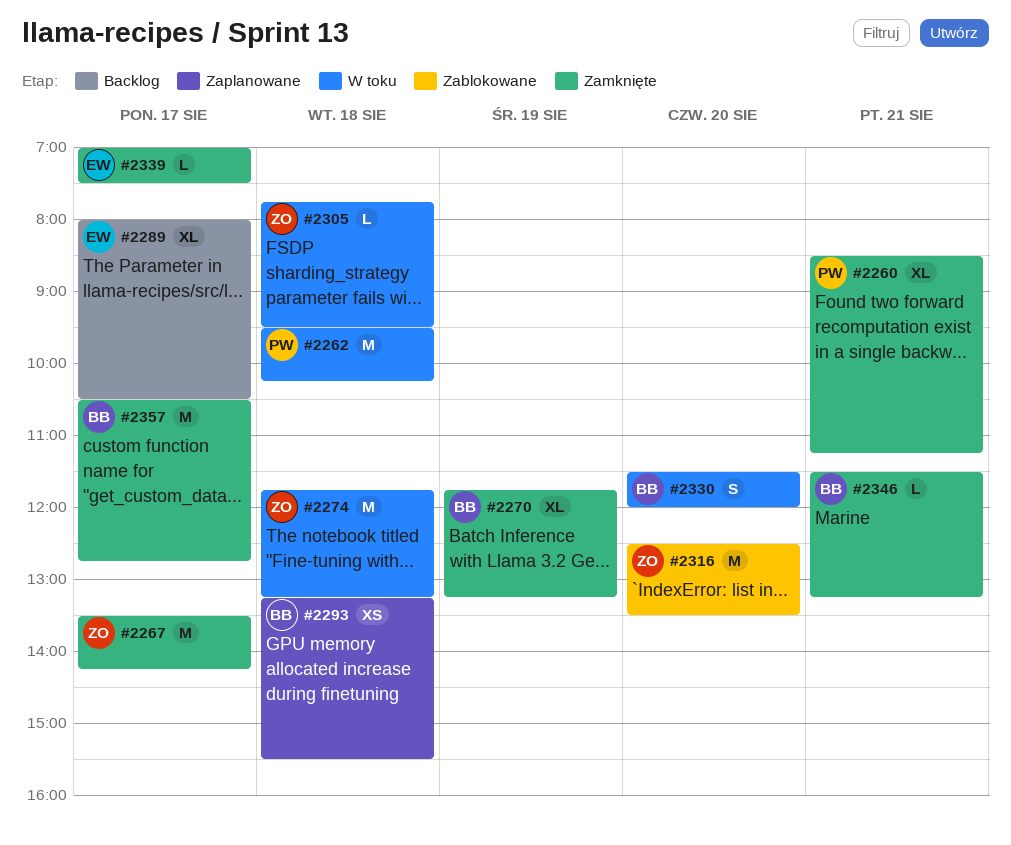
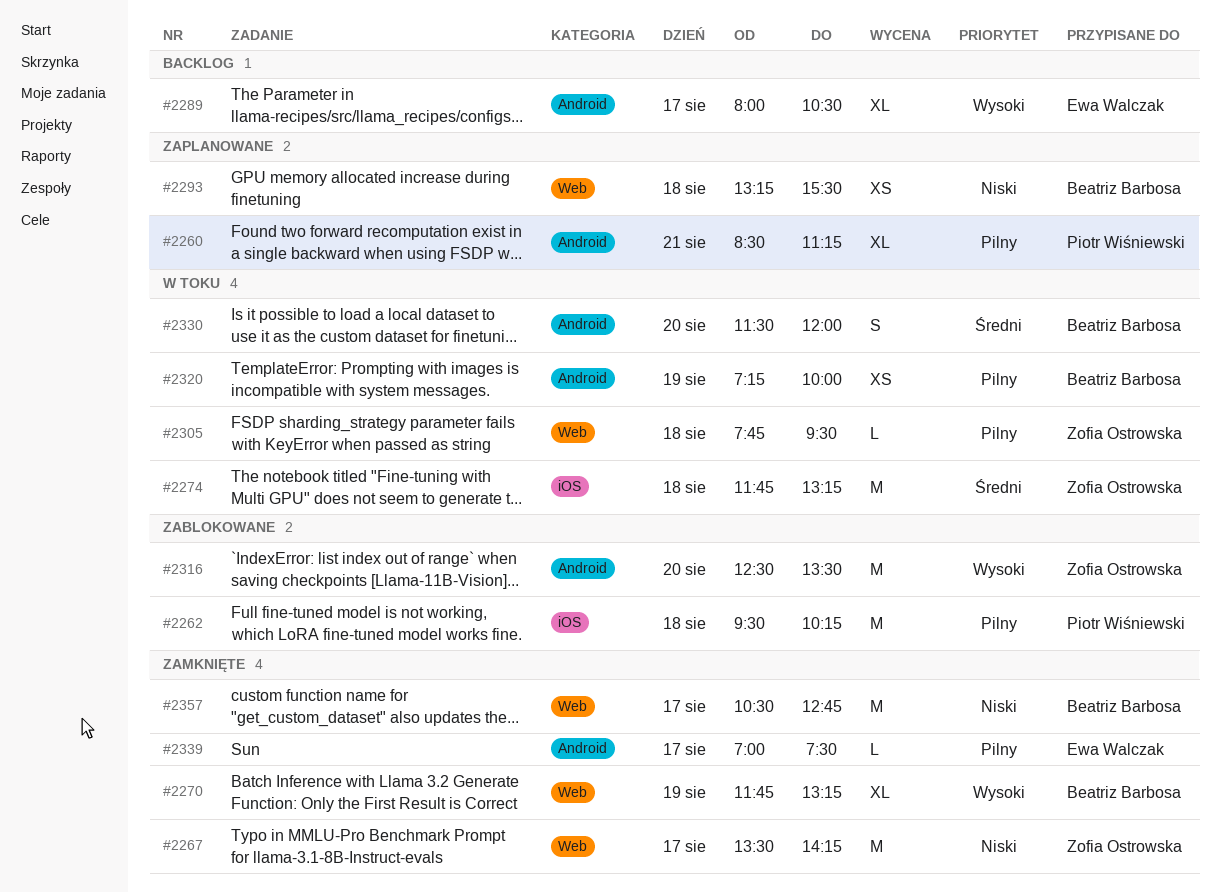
#2260, status: Zamknięte -> Zaplanowane
#2262, status: W toku -> Zablokowane
#2320: none -> present
#2346: present -> none

